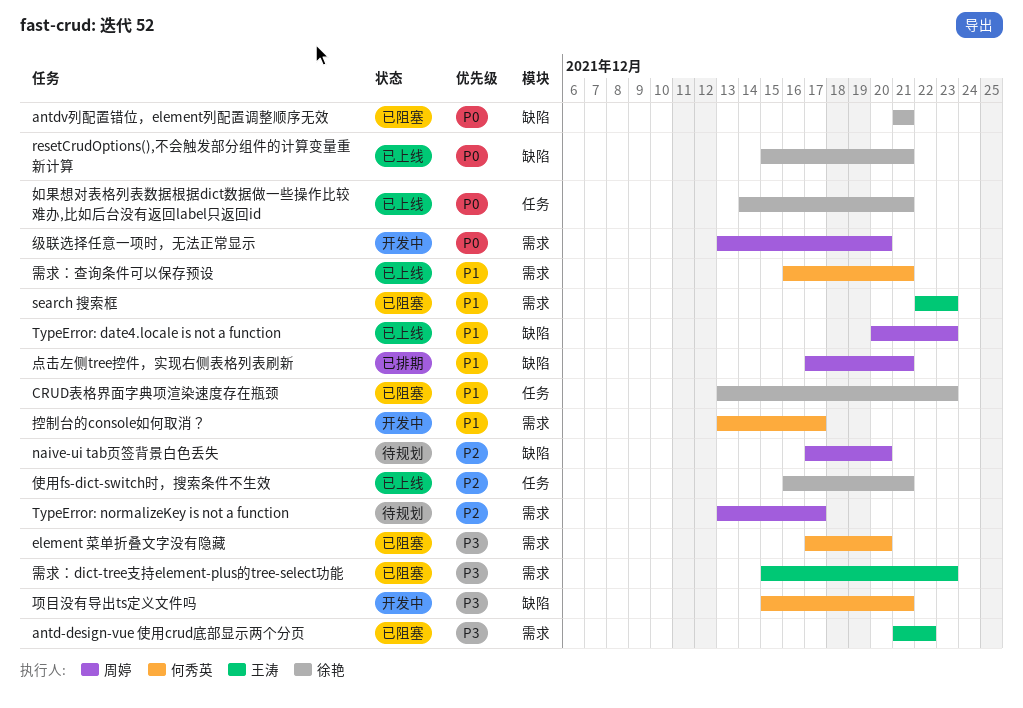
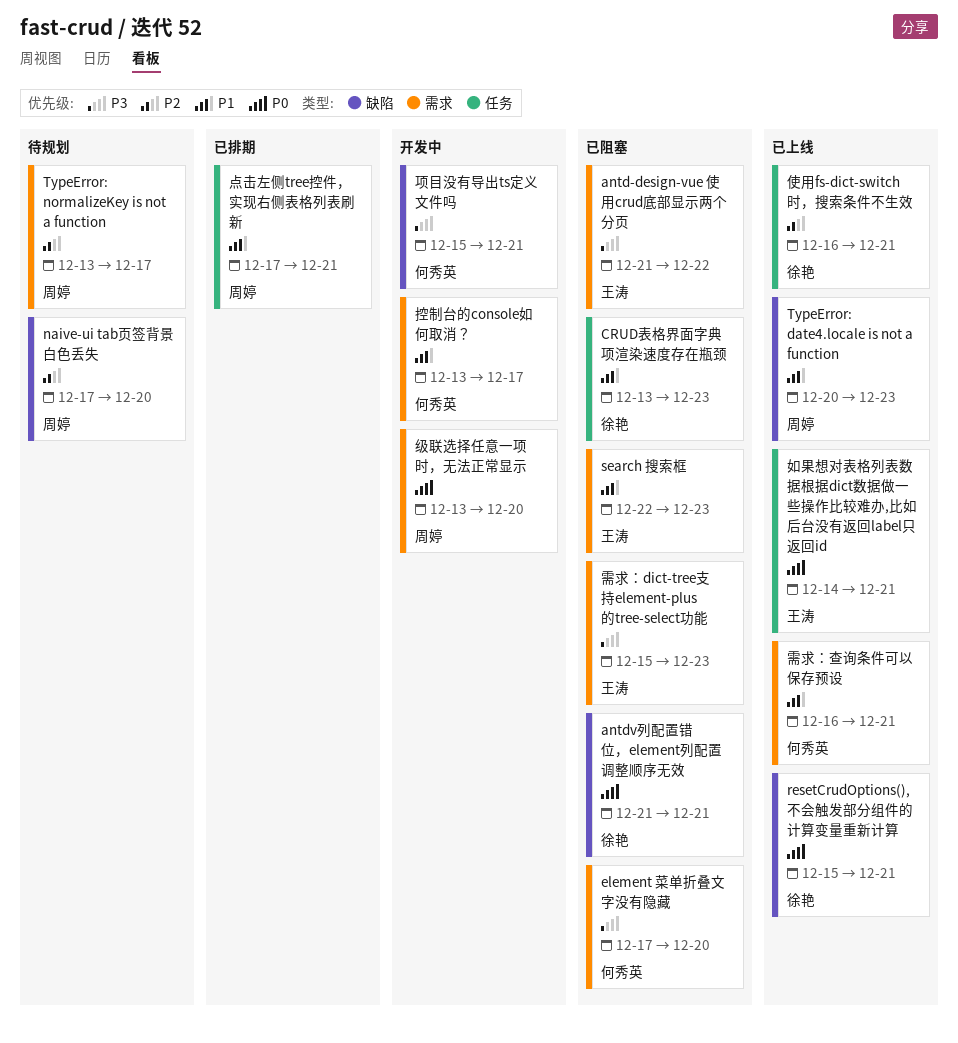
如果想对表格列表数据根据dict数据做一些操作比较难办,比如后台没有返回label只返回id, owner: 徐艳 -> 王涛
点击左侧tree控件，实现右侧表格列表刷新, label: 缺陷 -> 任务

